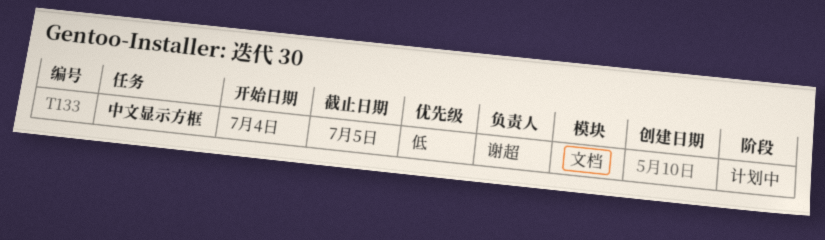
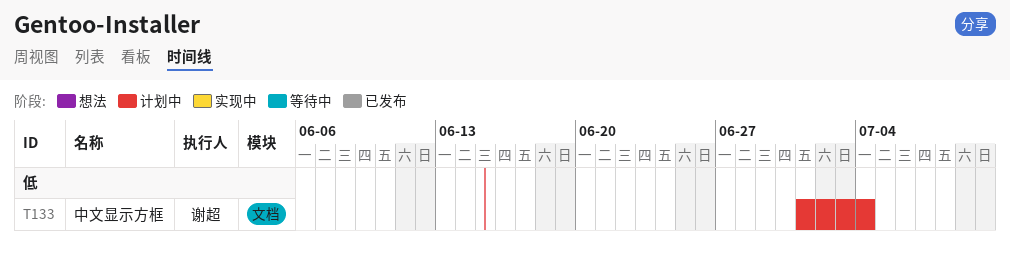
T133, start: Jul 4 -> Jul 1
T133, due: Jul 5 -> Jul 4

